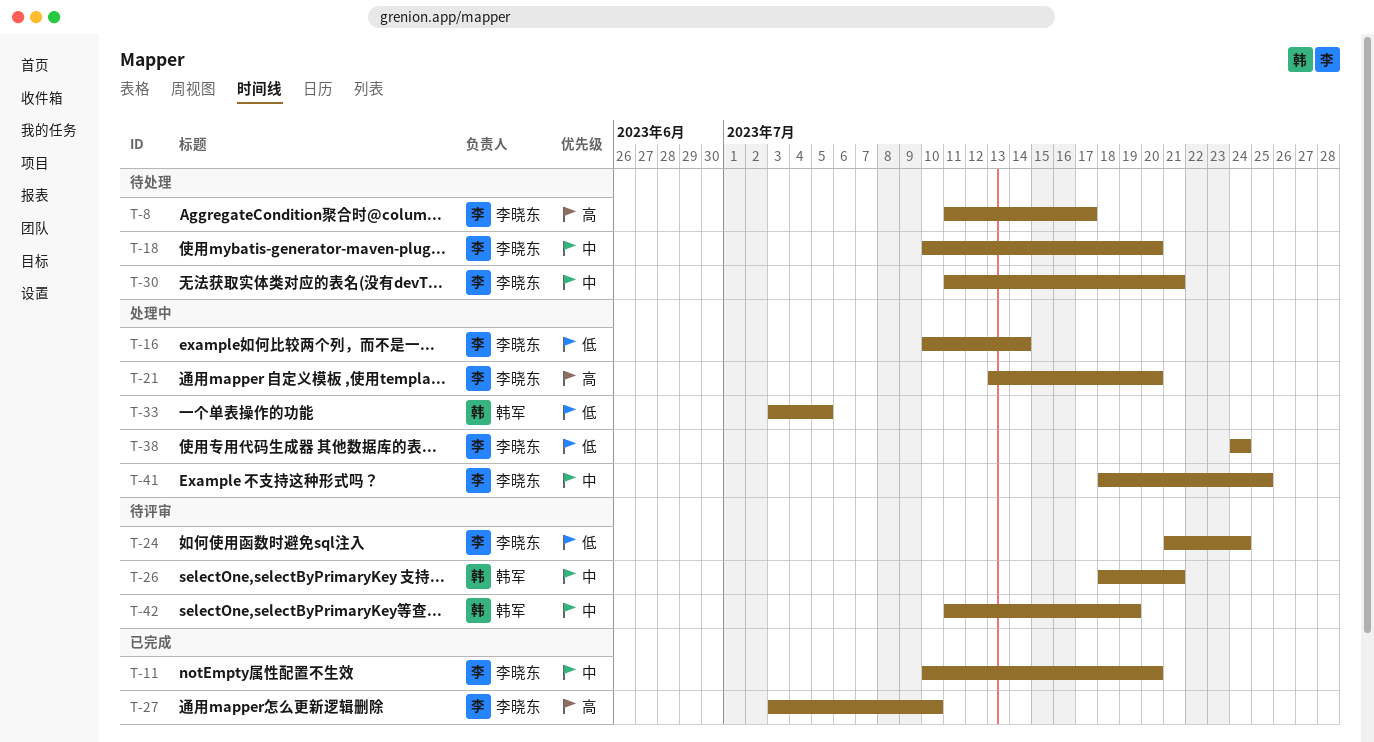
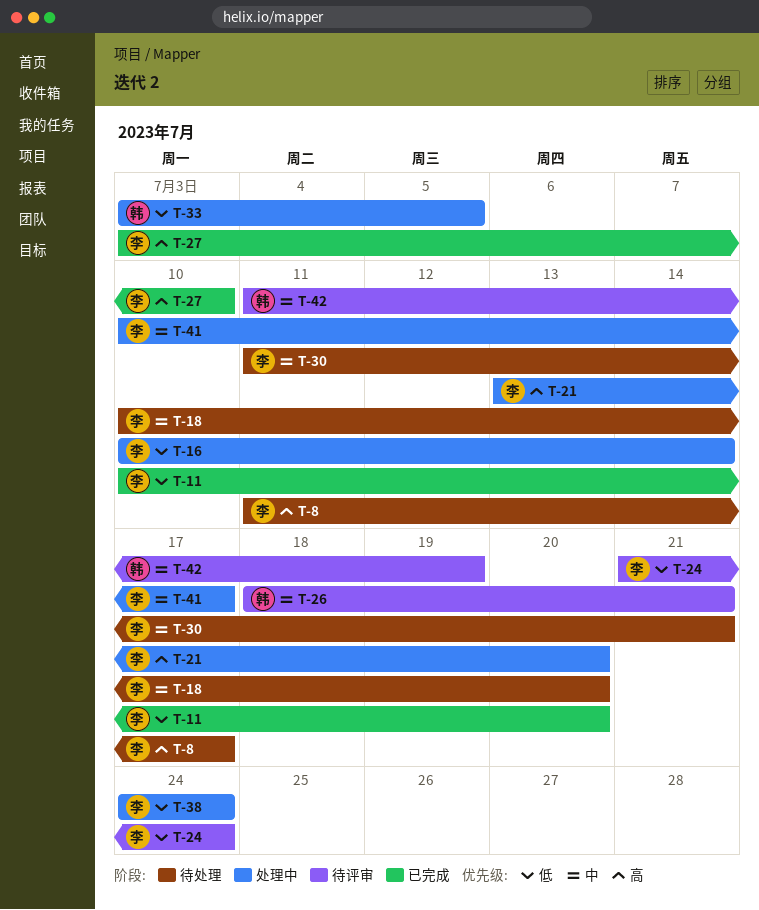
T-11, priority: 中 -> 低
T-41, start: Jul 18 -> Jul 10
T-41, due: Jul 25 -> Jul 17

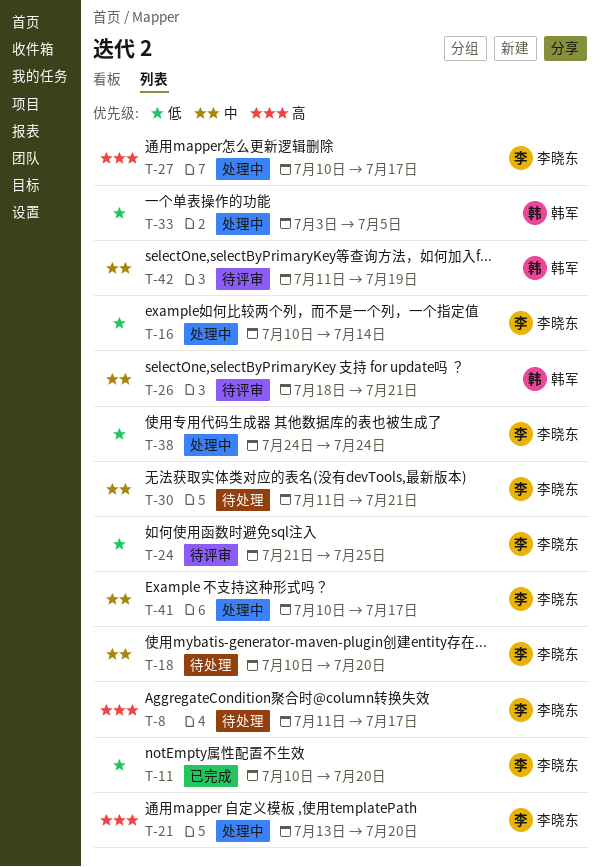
T-24, due: Jul 24 -> Jul 25
T-27, status: 已完成 -> 处理中
T-27, start: Jul 3 -> Jul 10
T-27, due: Jul 10 -> Jul 17

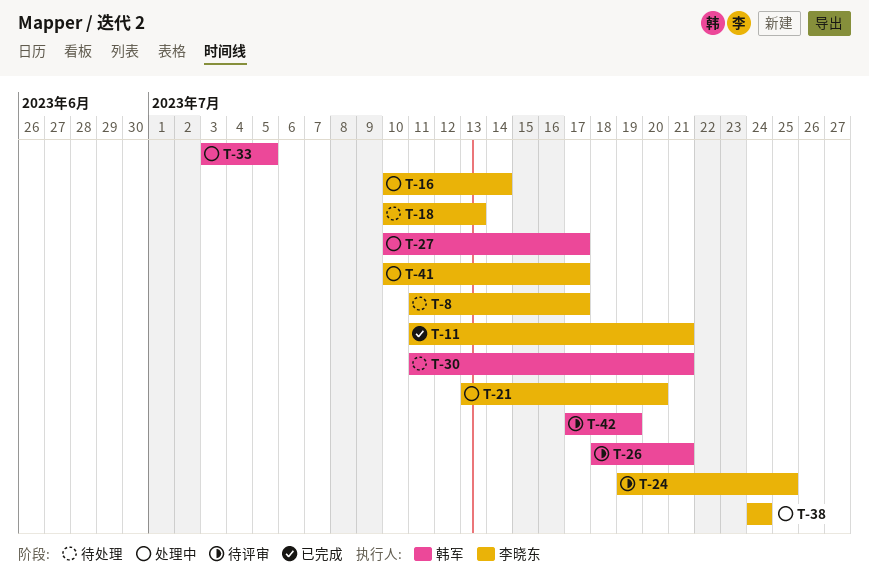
T-11, start: Jul 10 -> Jul 11
T-11, due: Jul 20 -> Jul 21
T-18, due: Jul 20 -> Jul 13
T-24, start: Jul 21 -> Jul 19
T-27, owner: 李晓东 -> 韩军
T-30, owner: 李晓东 -> 韩军
T-42, start: Jul 11 -> Jul 17

